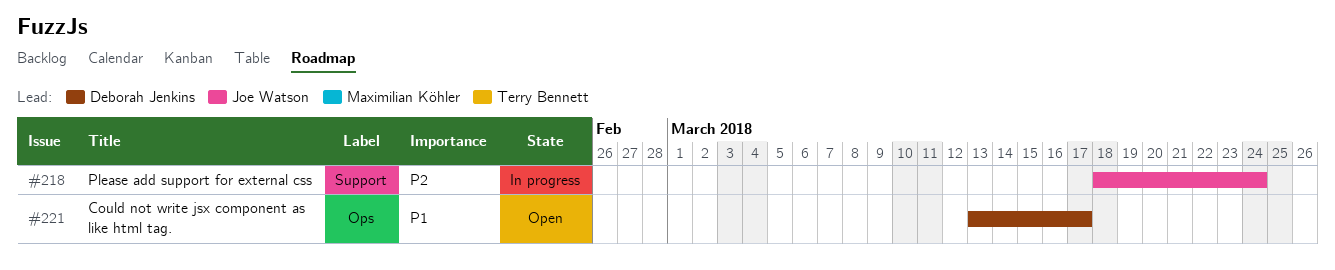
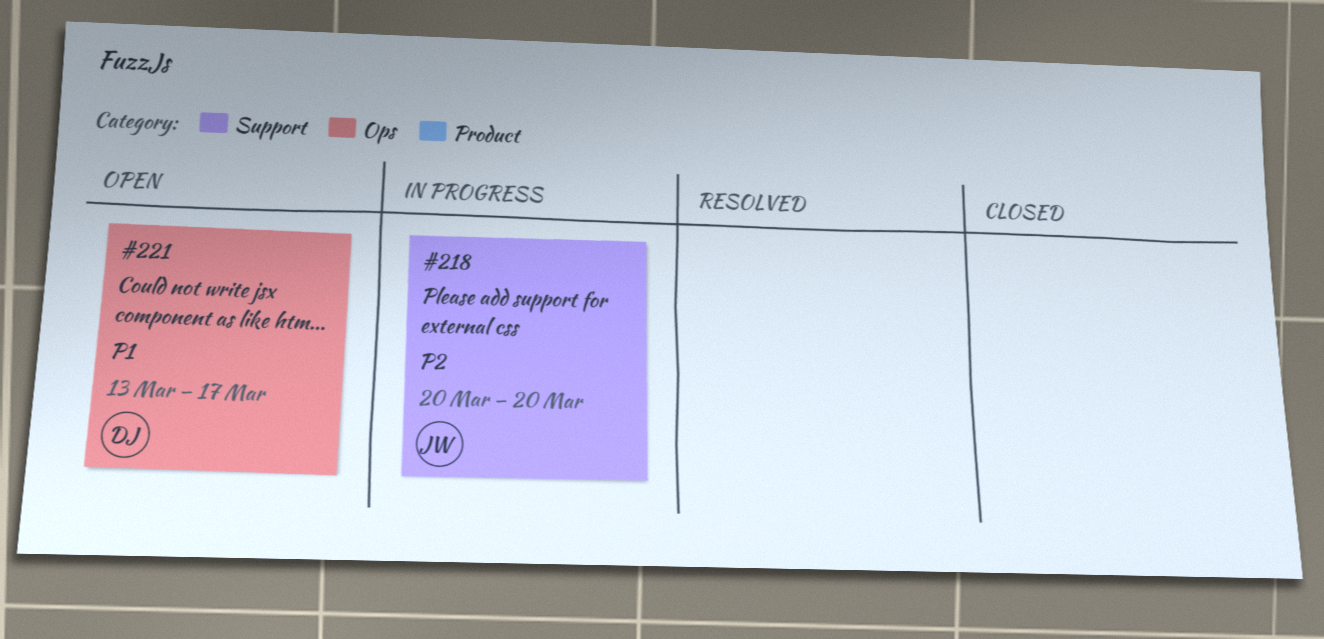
#218, start: Mar 18 -> Mar 20
#218, due: Mar 24 -> Mar 20

